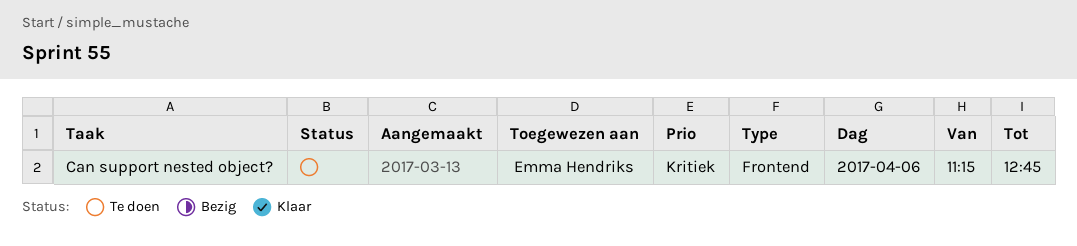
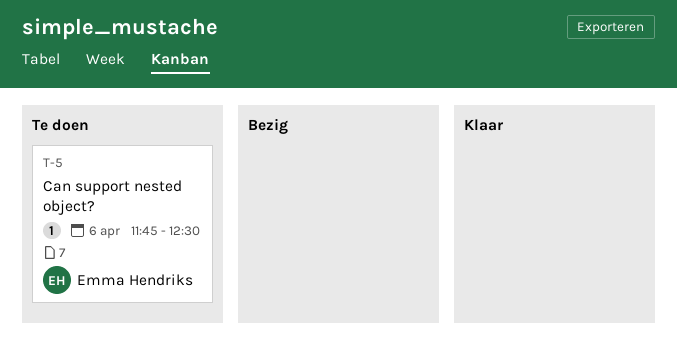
Can support nested object?, begins: 11:15 -> 11:45
Can support nested object?, ends: 12:45 -> 12:30

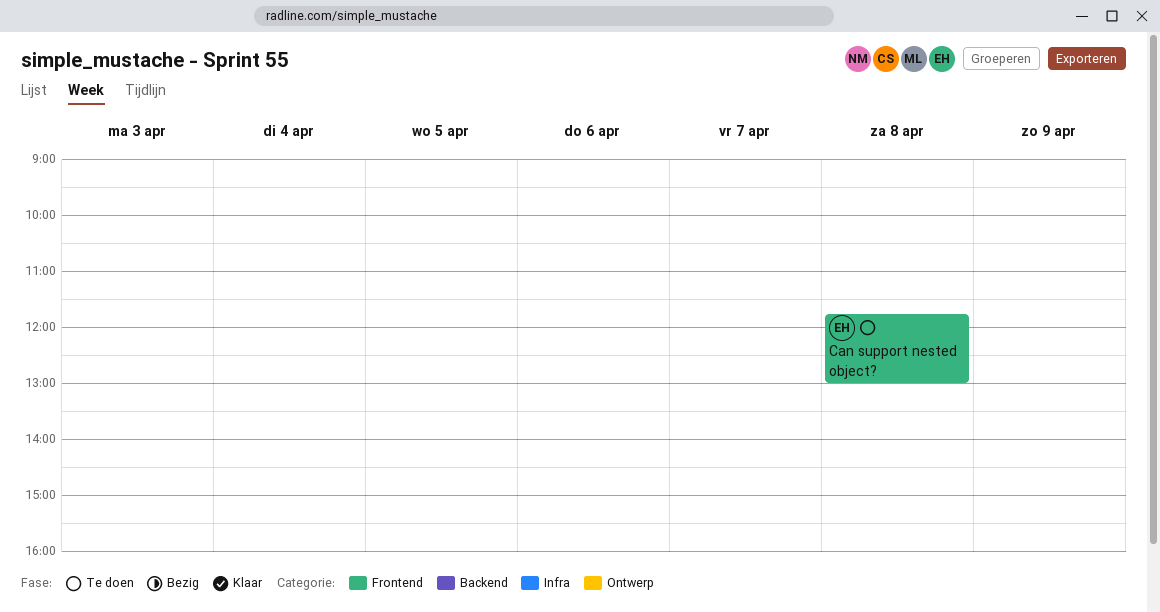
Can support nested object?, day: Apr 6 -> Apr 8
Can support nested object?, ends: 12:30 -> 13:00

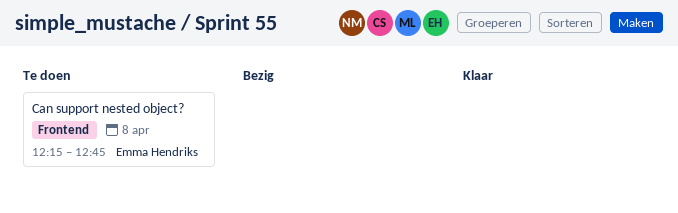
Can support nested object?, begins: 11:45 -> 12:15
Can support nested object?, ends: 13:00 -> 12:45

